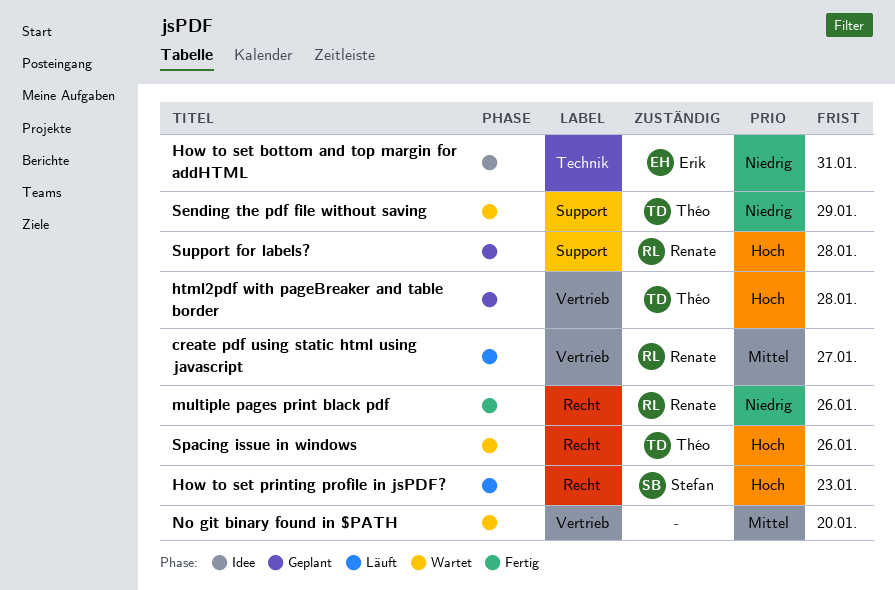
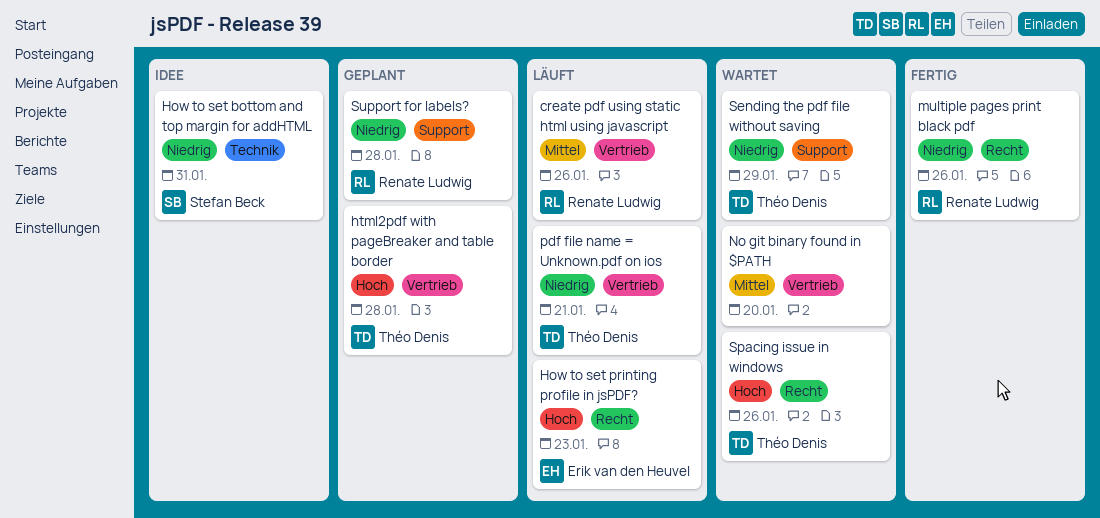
create pdf using static html using javascript, due: Jan 27 -> Jan 26
How to set bottom and top margin for addHTML, owner: Erik van den Heuvel -> Stefan Beck
How to set printing profile in jsPDF?, owner: Stefan Beck -> Erik van den Heuvel
pdf file name = Unknown.pdf on ios: none -> present
Support for labels?, priority: Hoch -> Niedrig

